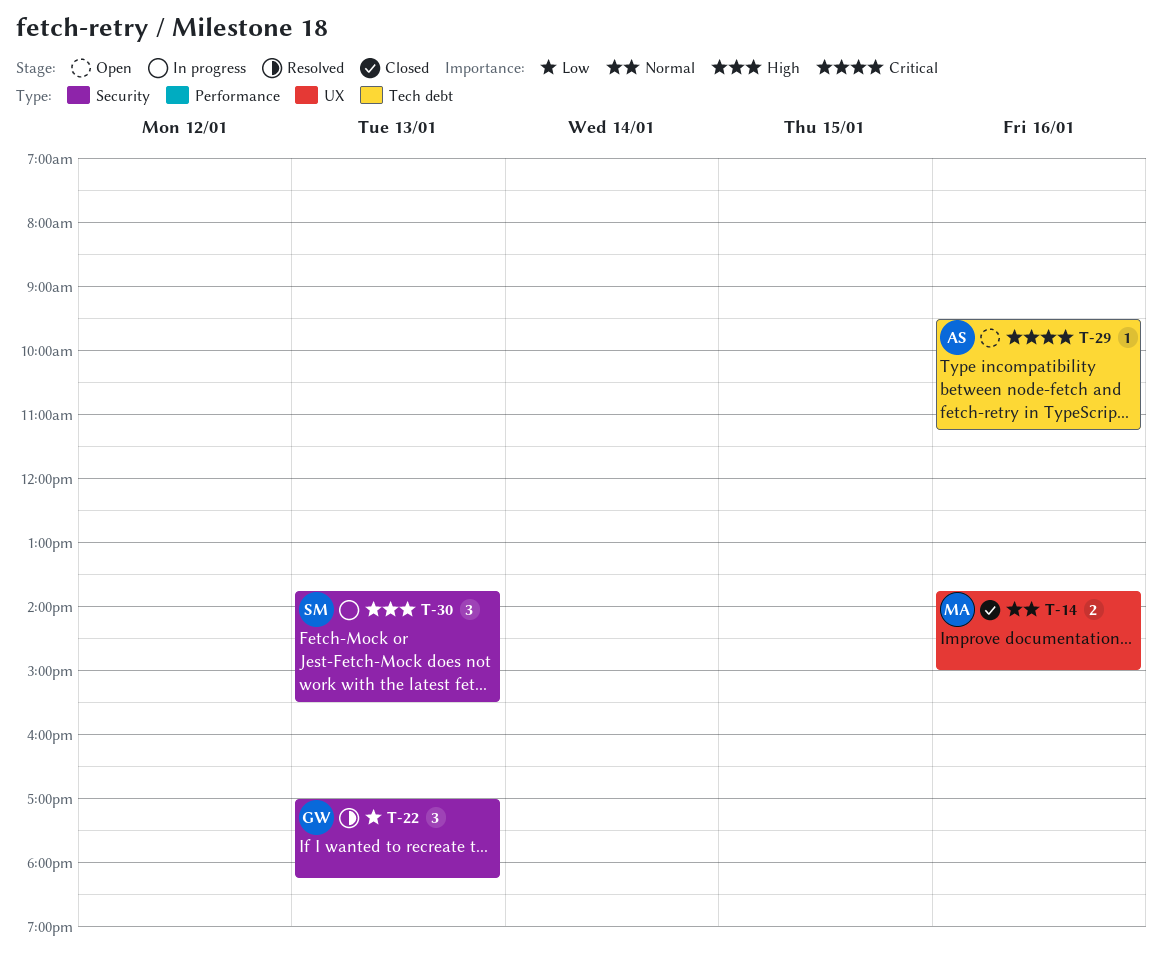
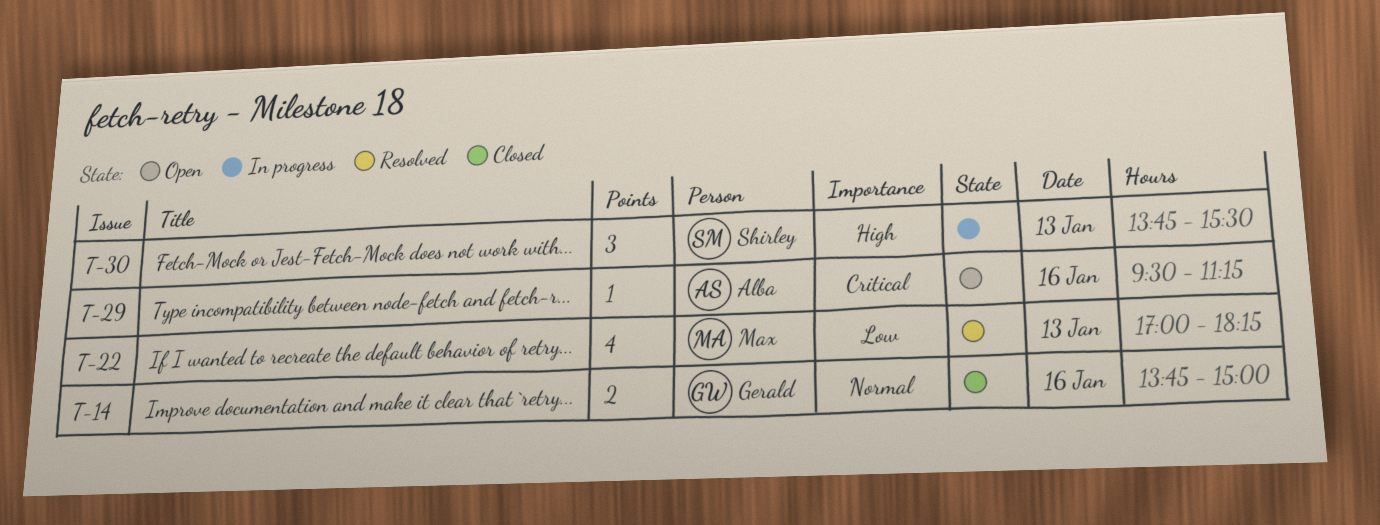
T-14, owner: Max -> Gerald
T-22, owner: Gerald -> Max
T-22, estimate: 3 -> 4

